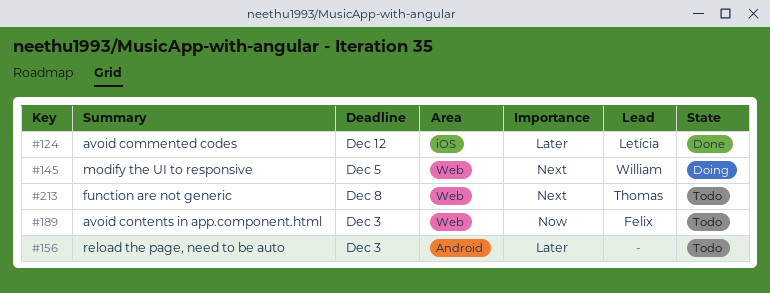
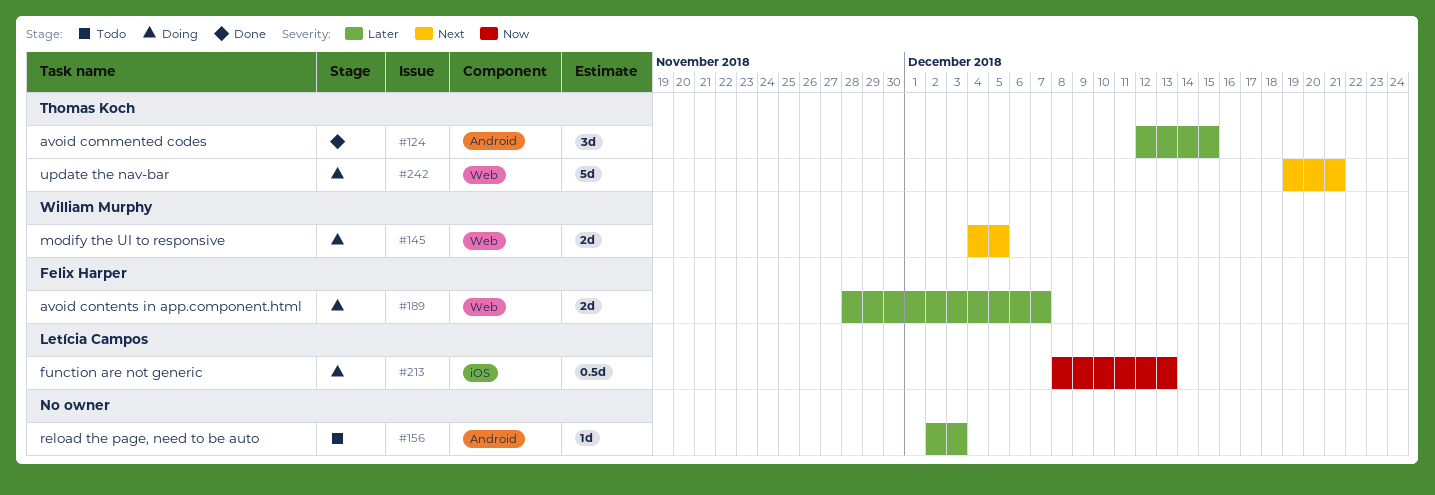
#124, owner: Letícia Campos -> Thomas Koch
#124, label: iOS -> Android
#124, due: Dec 12 -> Dec 15
#189, status: Todo -> Doing
#189, priority: Now -> Later
#189, due: Dec 3 -> Dec 7
#213, status: Todo -> Doing
#213, owner: Thomas Koch -> Letícia Campos
#213, priority: Next -> Now
#213, label: Web -> iOS
#213, due: Dec 8 -> Dec 13
#242: none -> present

